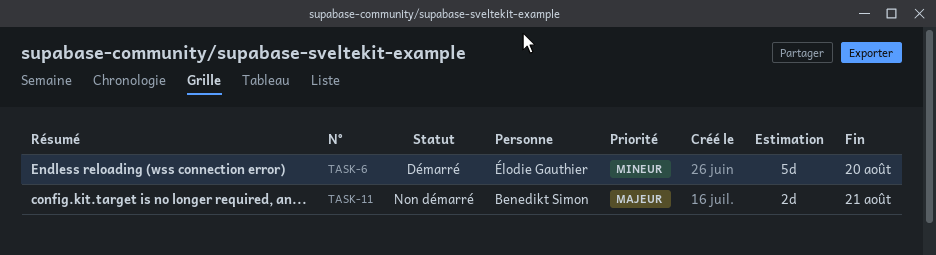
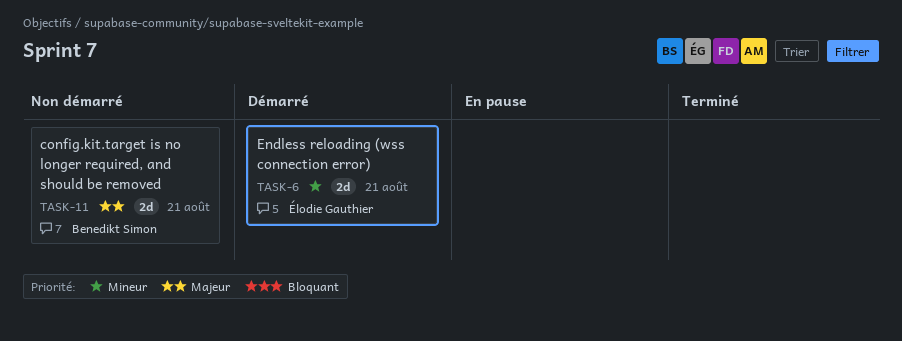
TASK-6, estimate: 5d -> 2d
TASK-6, due: Aug 20 -> Aug 21

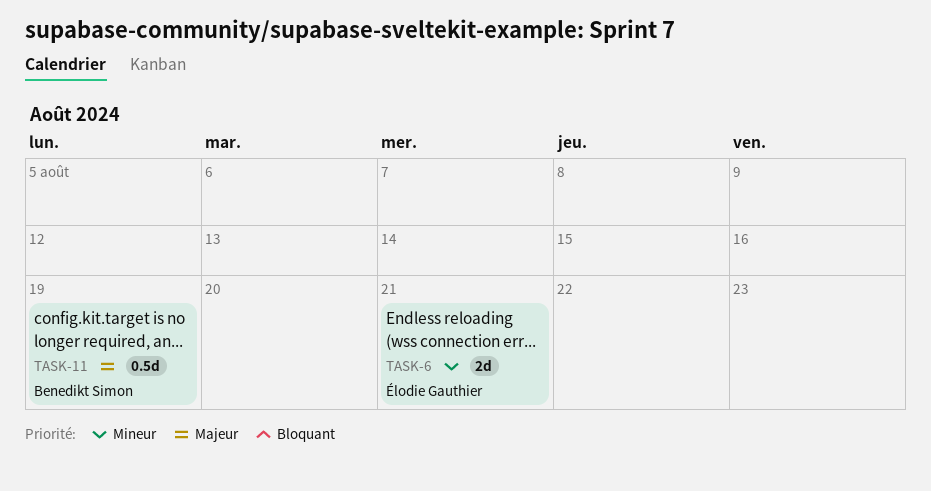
TASK-11, estimate: 2d -> 0.5d
TASK-11, due: Aug 21 -> Aug 19

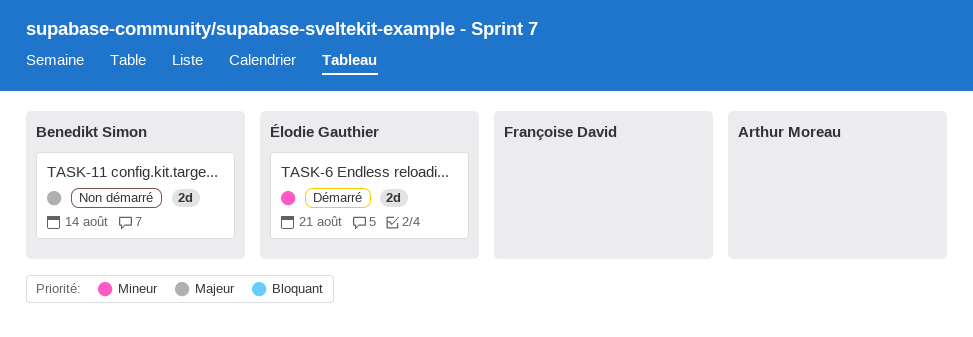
TASK-11, estimate: 0.5d -> 2d
TASK-11, due: Aug 19 -> Aug 14

